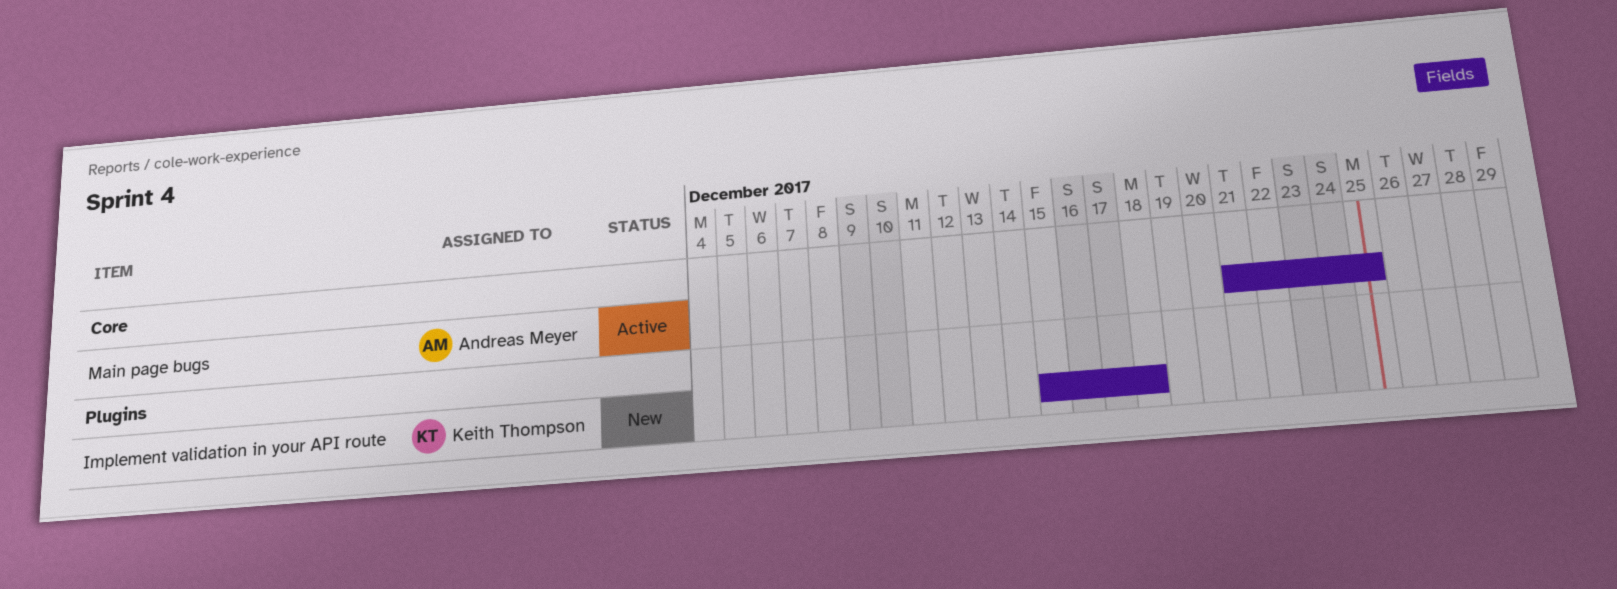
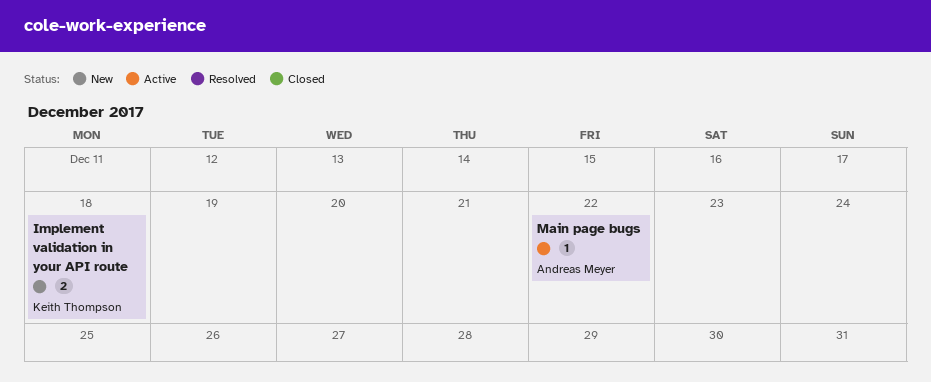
Main page bugs, due: Dec 25 -> Dec 22

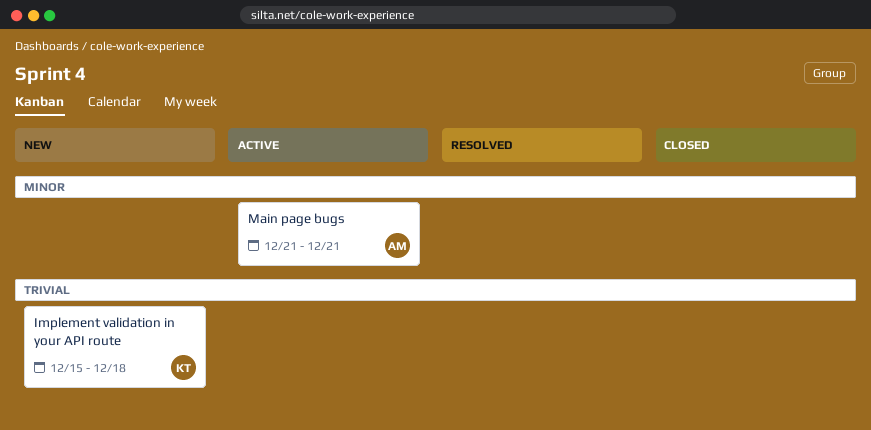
Main page bugs, due: Dec 22 -> Dec 21

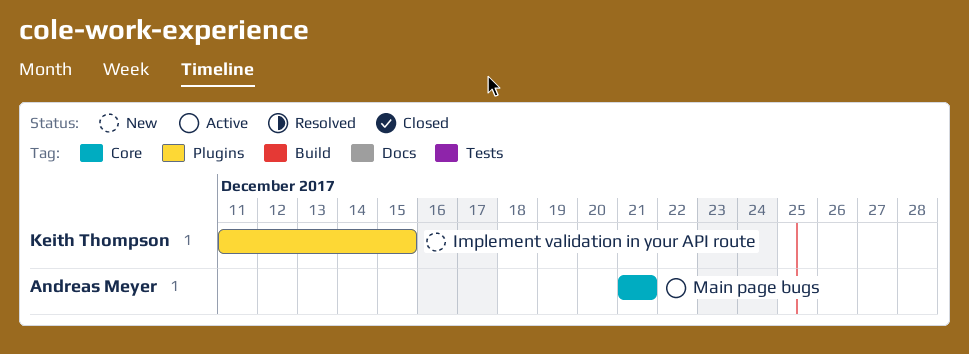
Implement validation in your API route, start: Dec 15 -> Dec 11
Implement validation in your API route, due: Dec 18 -> Dec 15

